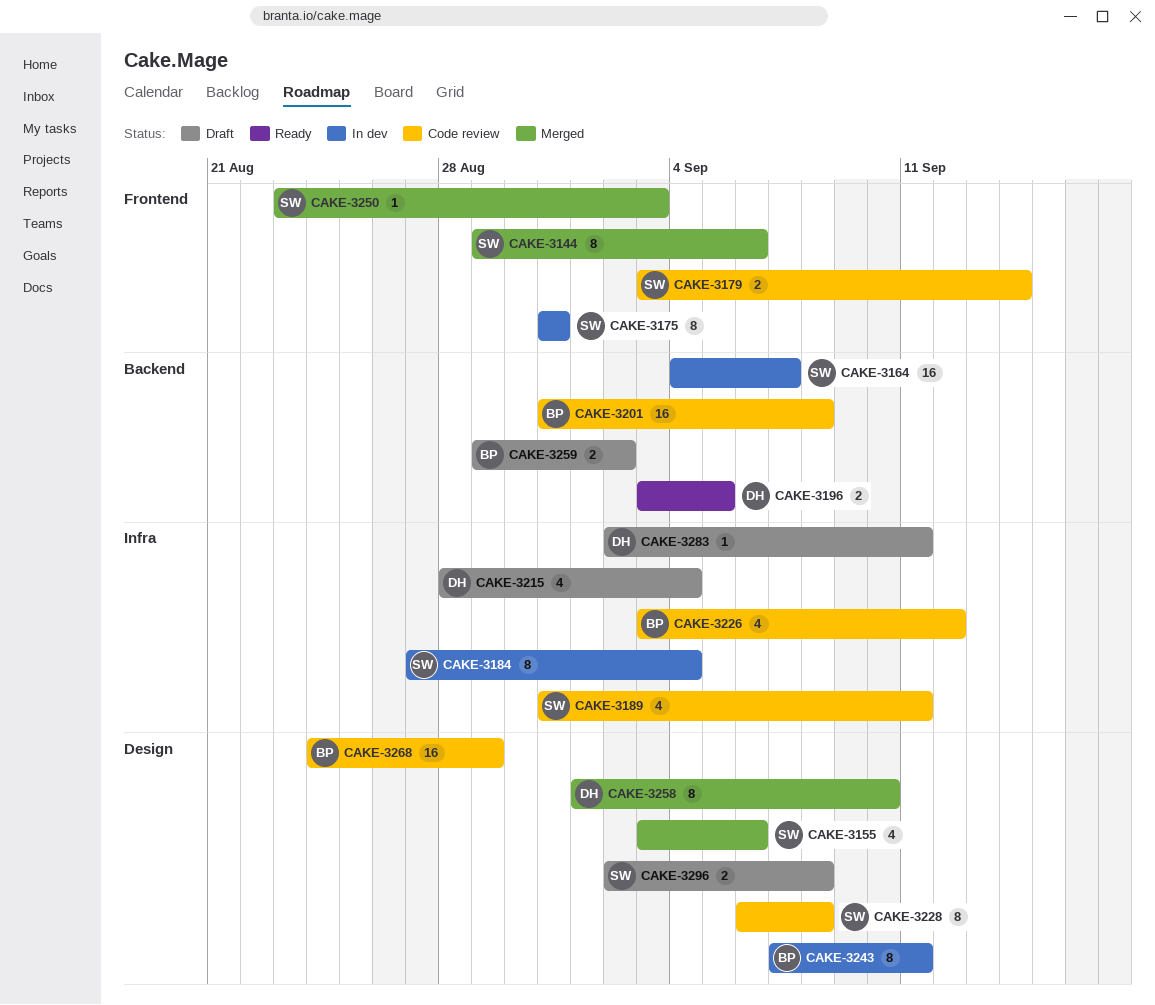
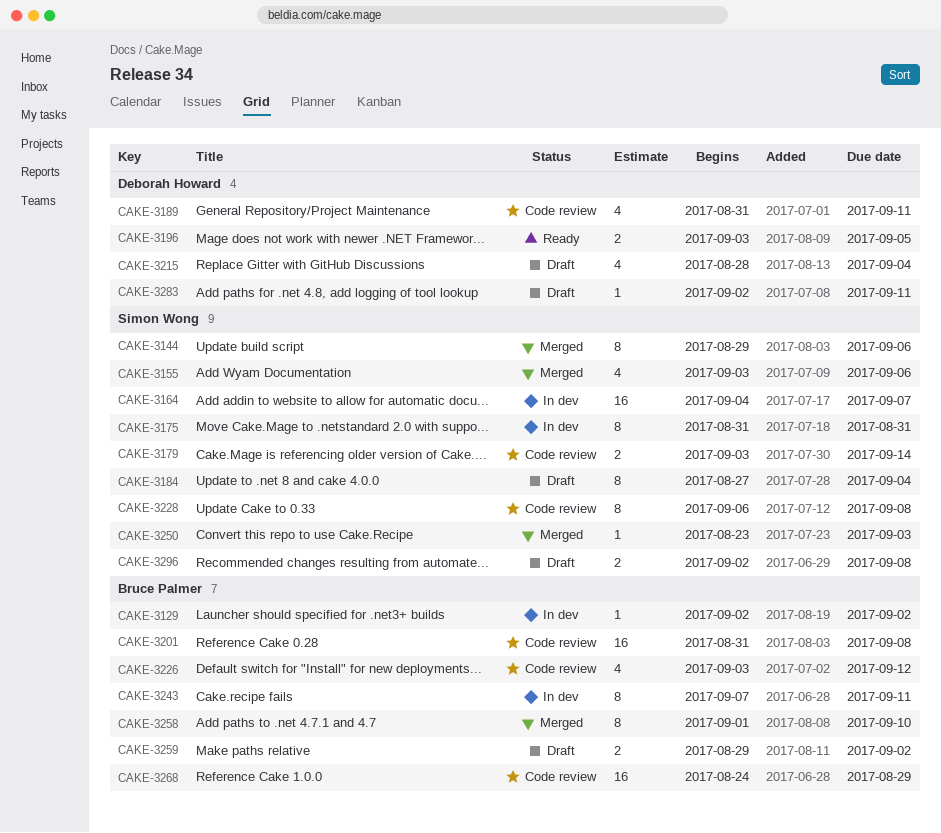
CAKE-3129: none -> present
CAKE-3184, status: In dev -> Draft
CAKE-3189, owner: Simon Wong -> Deborah Howard
CAKE-3258, owner: Deborah Howard -> Bruce Palmer

